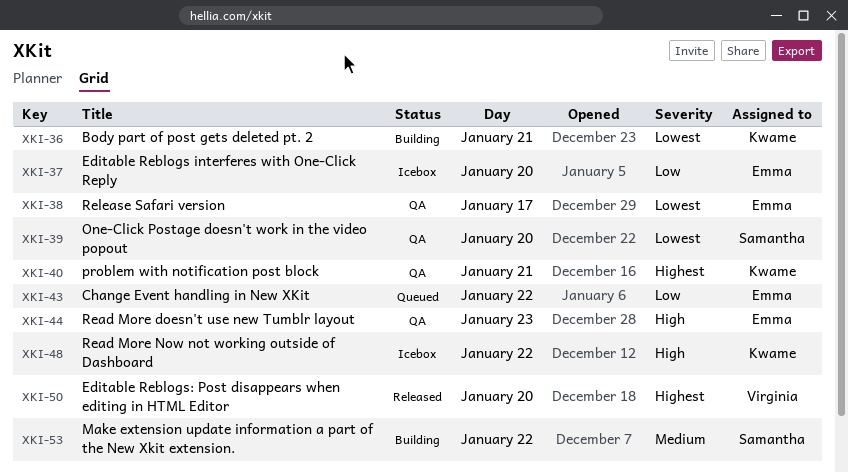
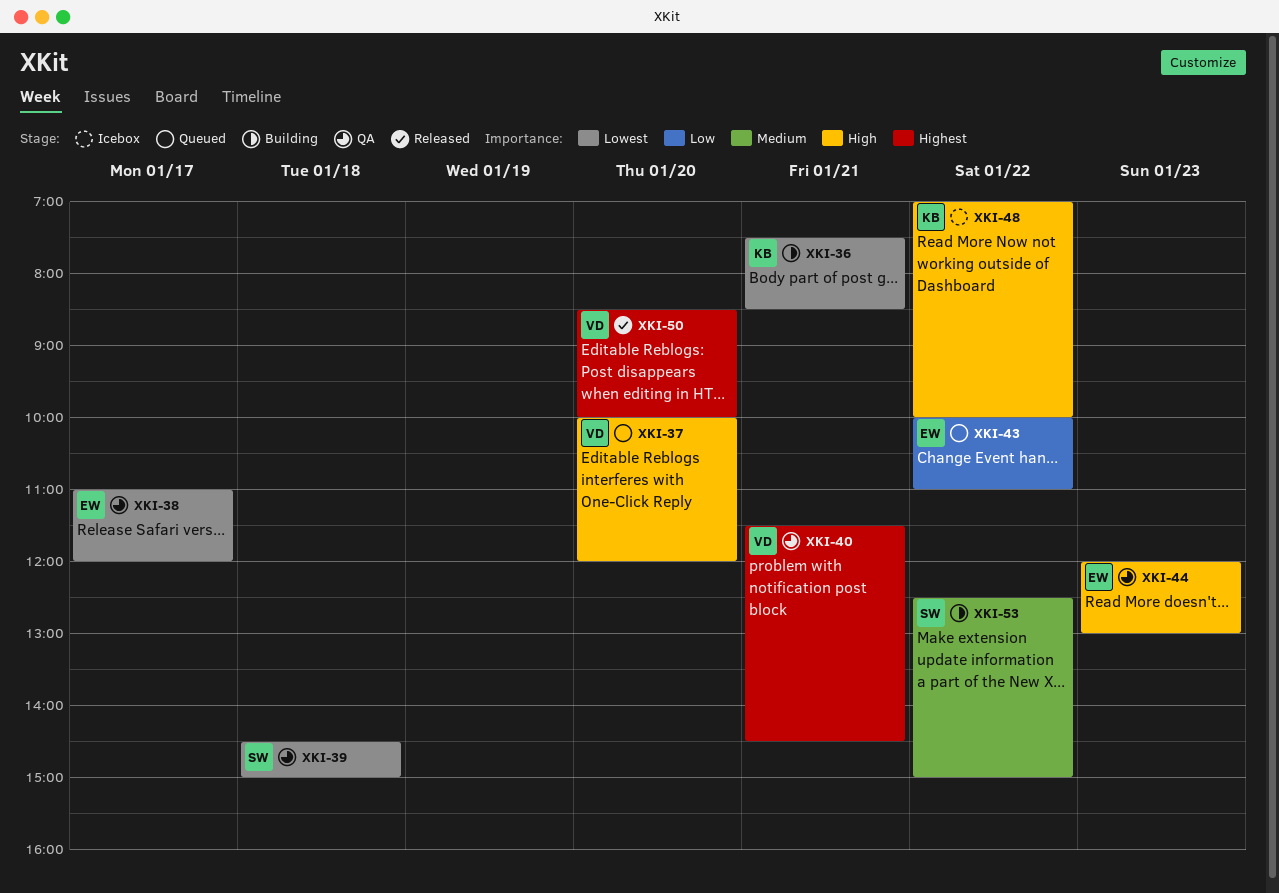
XKI-37, status: Icebox -> Queued
XKI-37, owner: Emma -> Virginia
XKI-37, priority: Low -> High
XKI-39, day: Jan 20 -> Jan 18
XKI-40, owner: Kwame -> Virginia

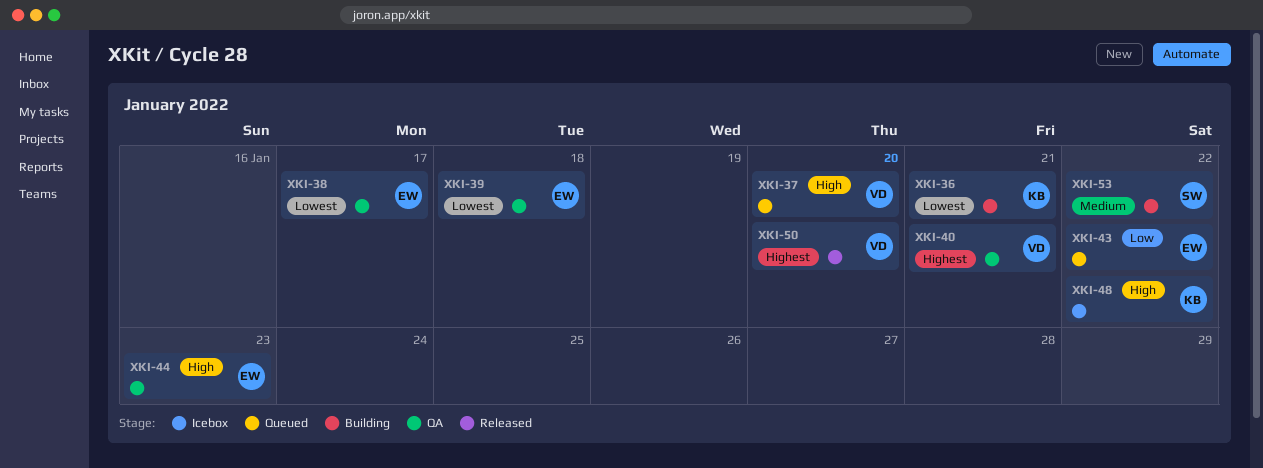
XKI-39, owner: SW -> EW

